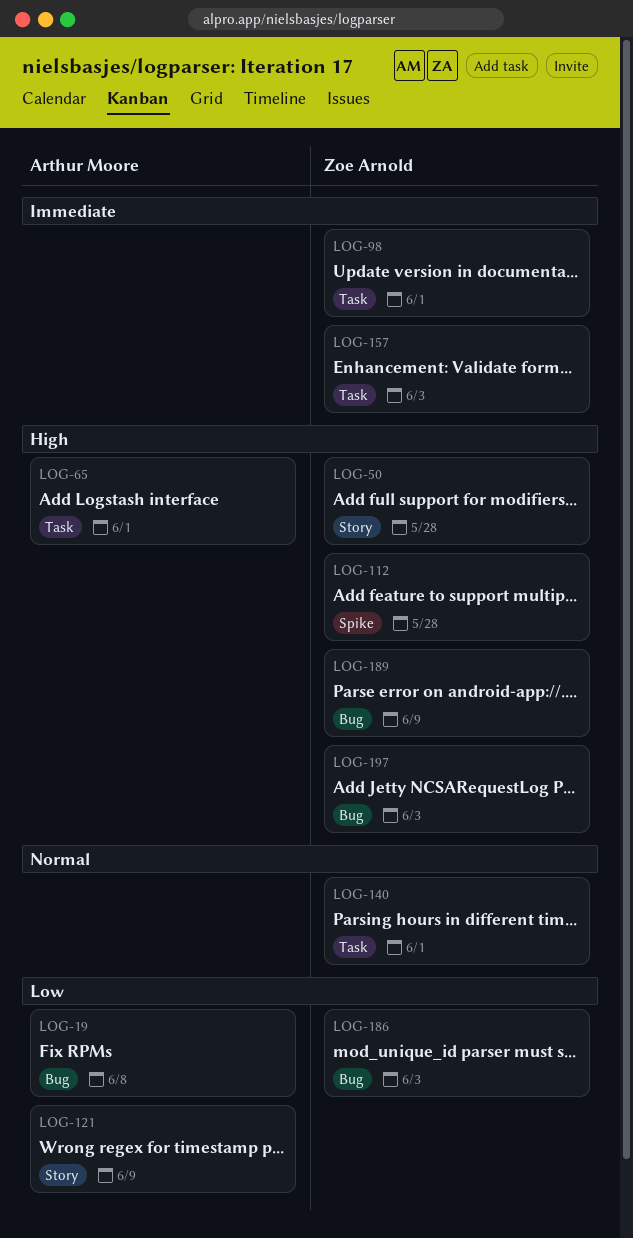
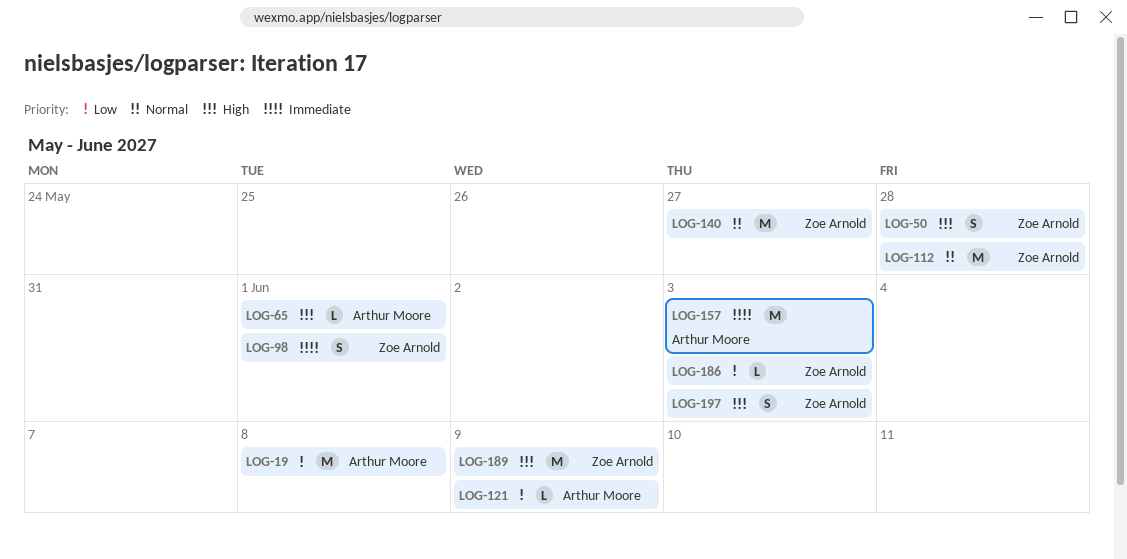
LOG-112, priority: High -> Normal
LOG-140, due: Jun 1 -> May 27
LOG-157, owner: Zoe Arnold -> Arthur Moore

